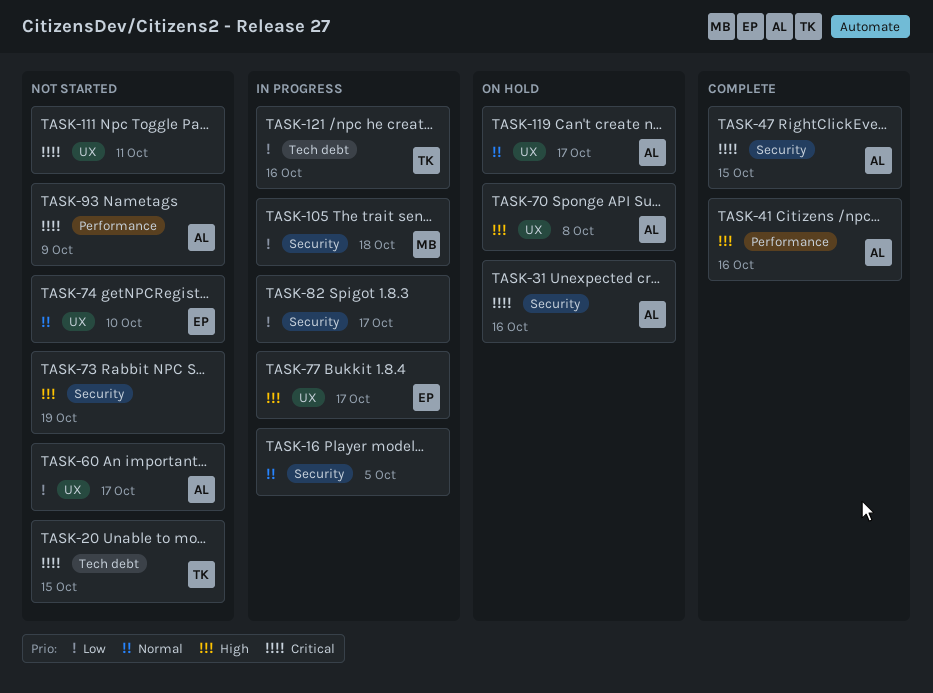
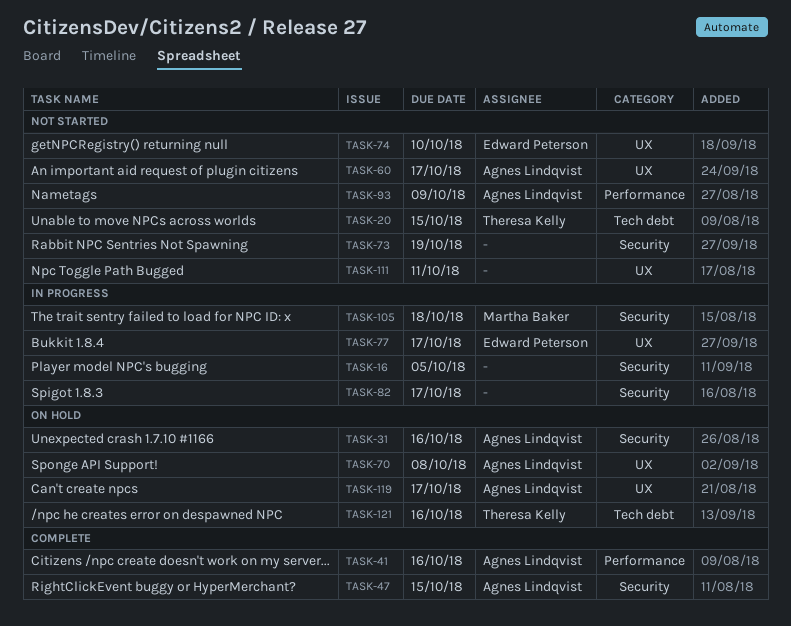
TASK-121, status: In progress -> On hold

